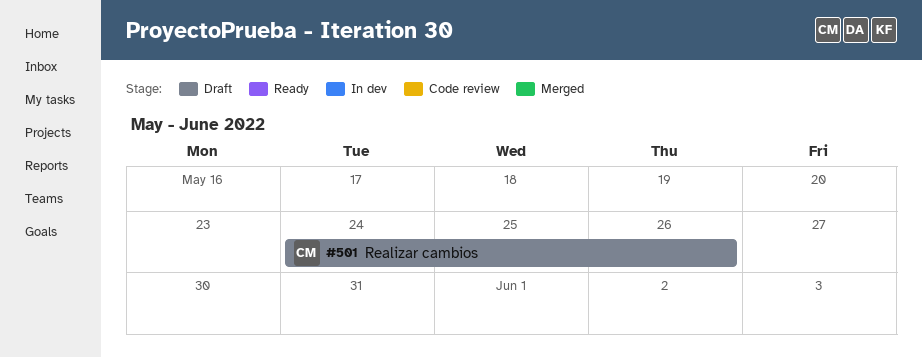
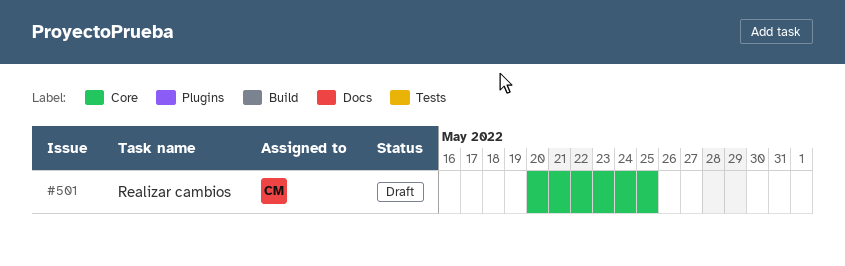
#501, start: May 24 -> May 20
#501, due: May 26 -> May 25

